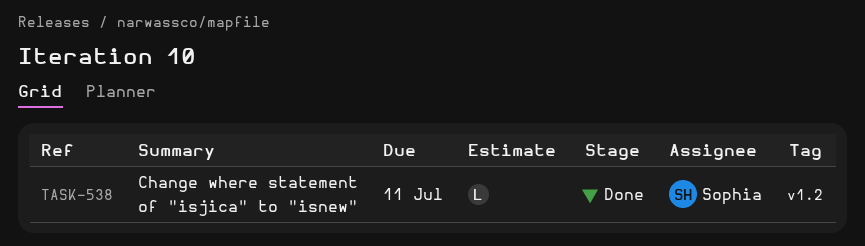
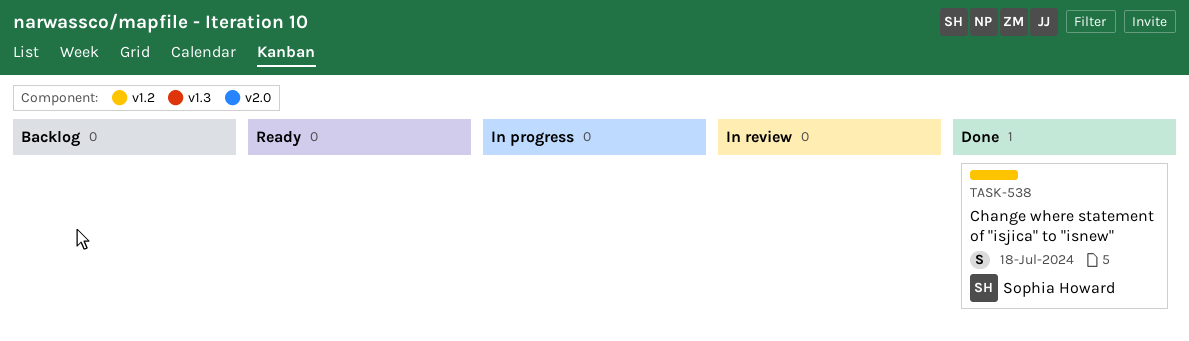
TASK-538, estimate: L -> S
TASK-538, due: Jul 11 -> Jul 18

